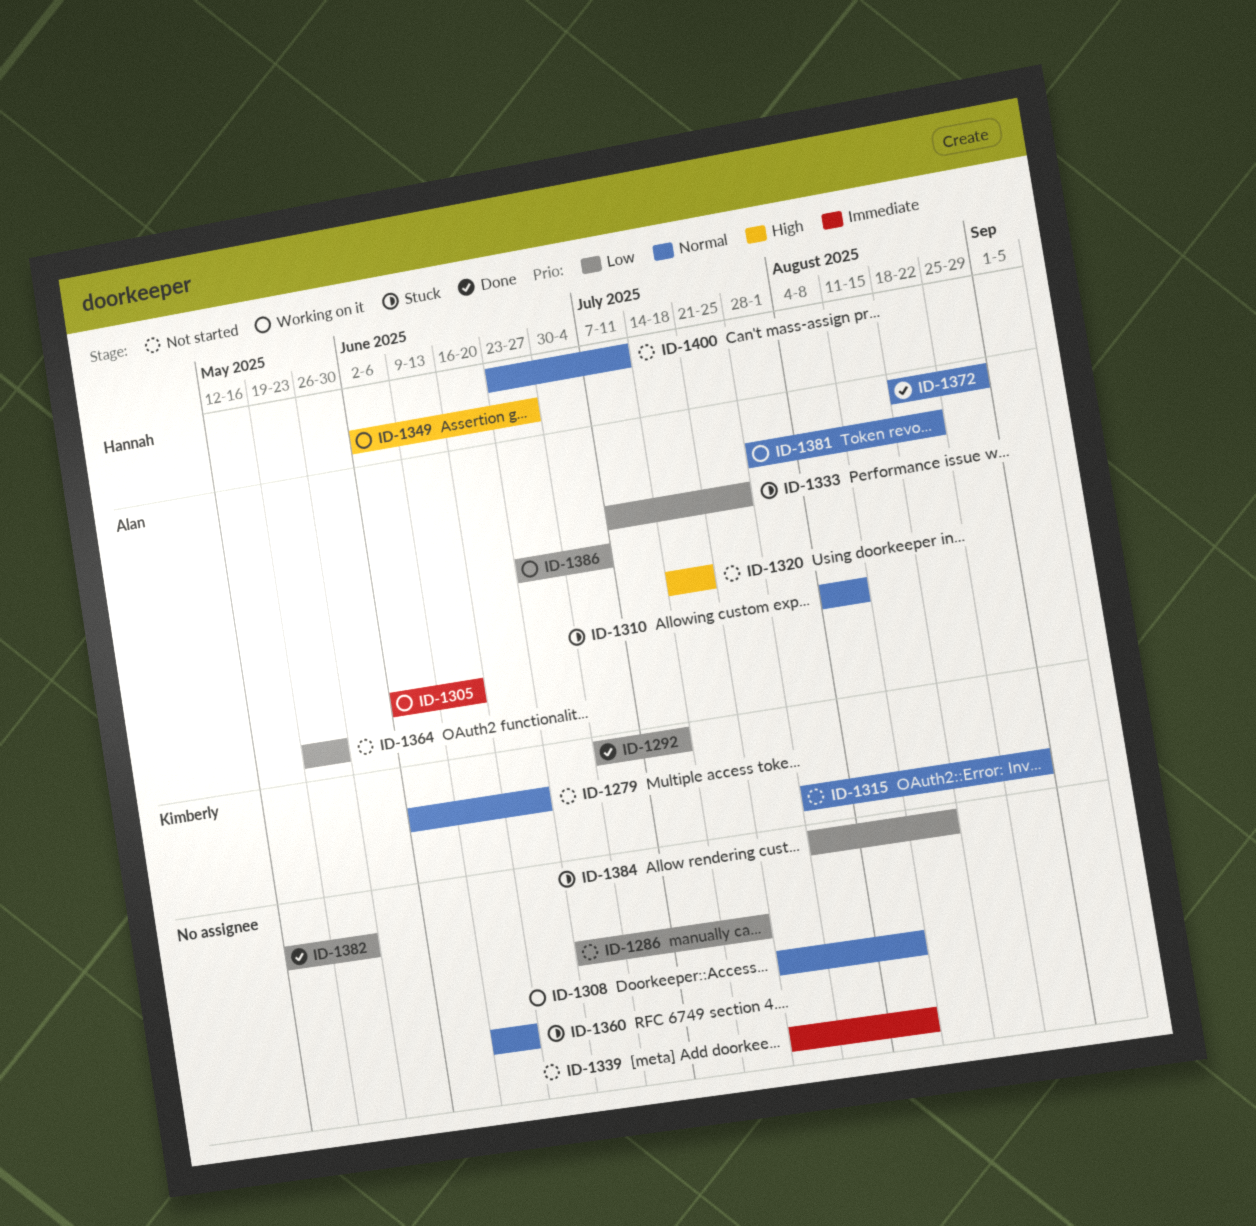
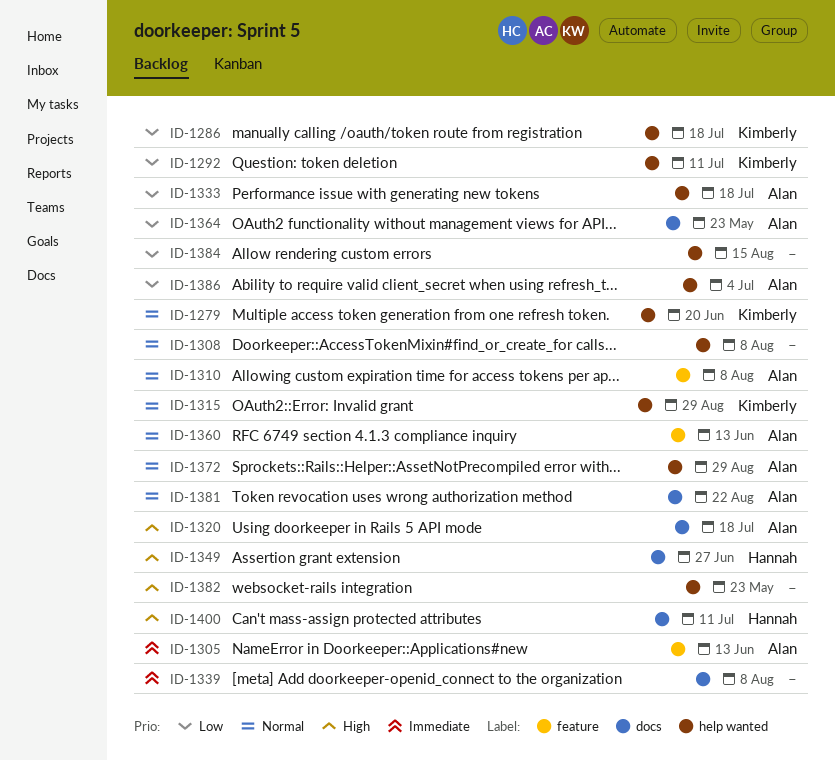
ID-1286, owner: none -> Kimberly
ID-1333, due: Jul 25 -> Jul 18
ID-1360, owner: none -> Alan
ID-1382, priority: Low -> High
ID-1400, priority: Normal -> High

